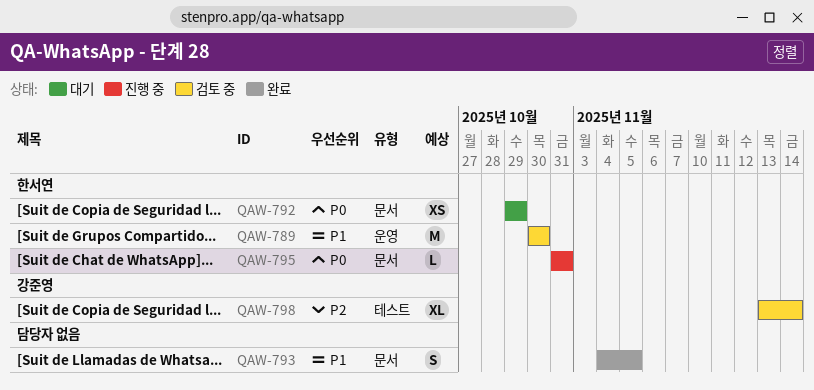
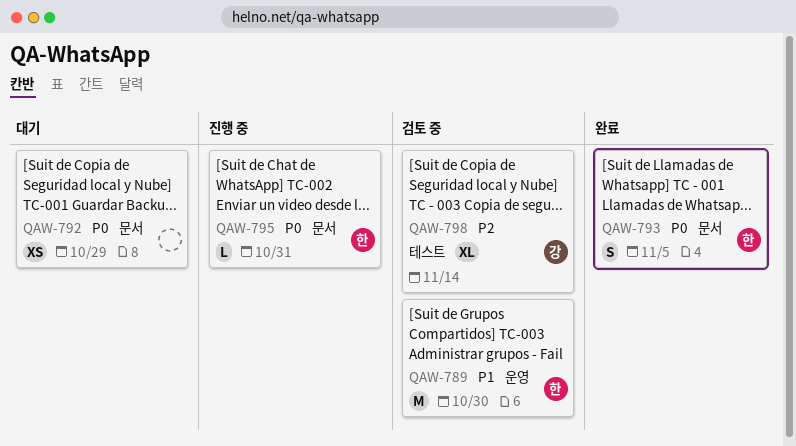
QAW-792, owner: 한서연 -> none
QAW-793, owner: none -> 한서연
QAW-793, priority: P1 -> P0

